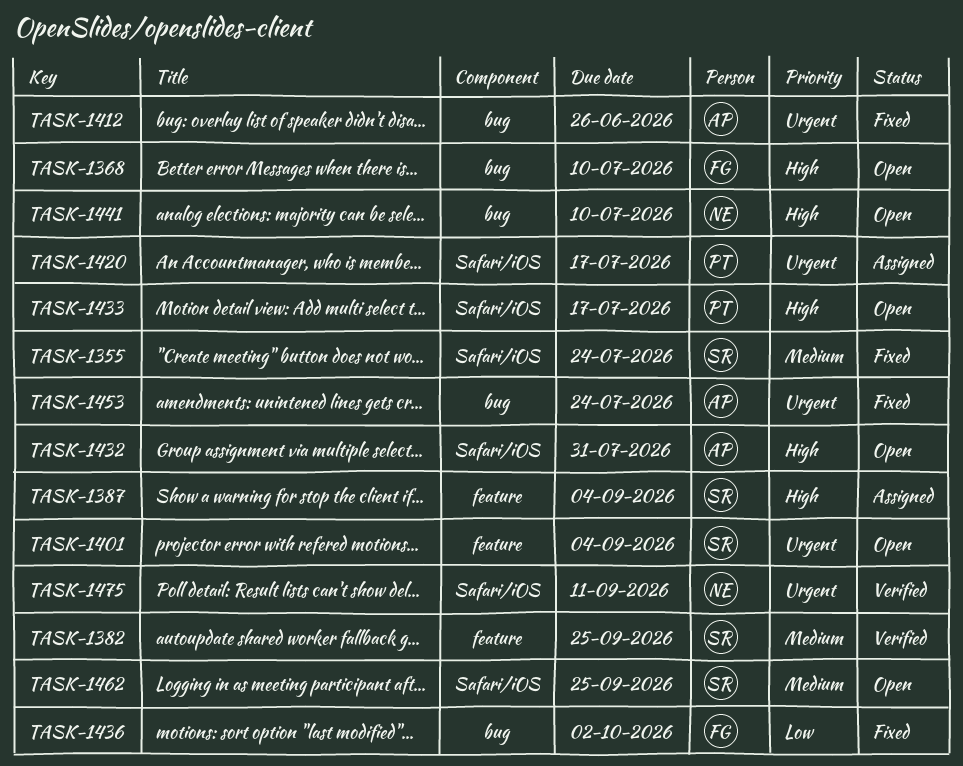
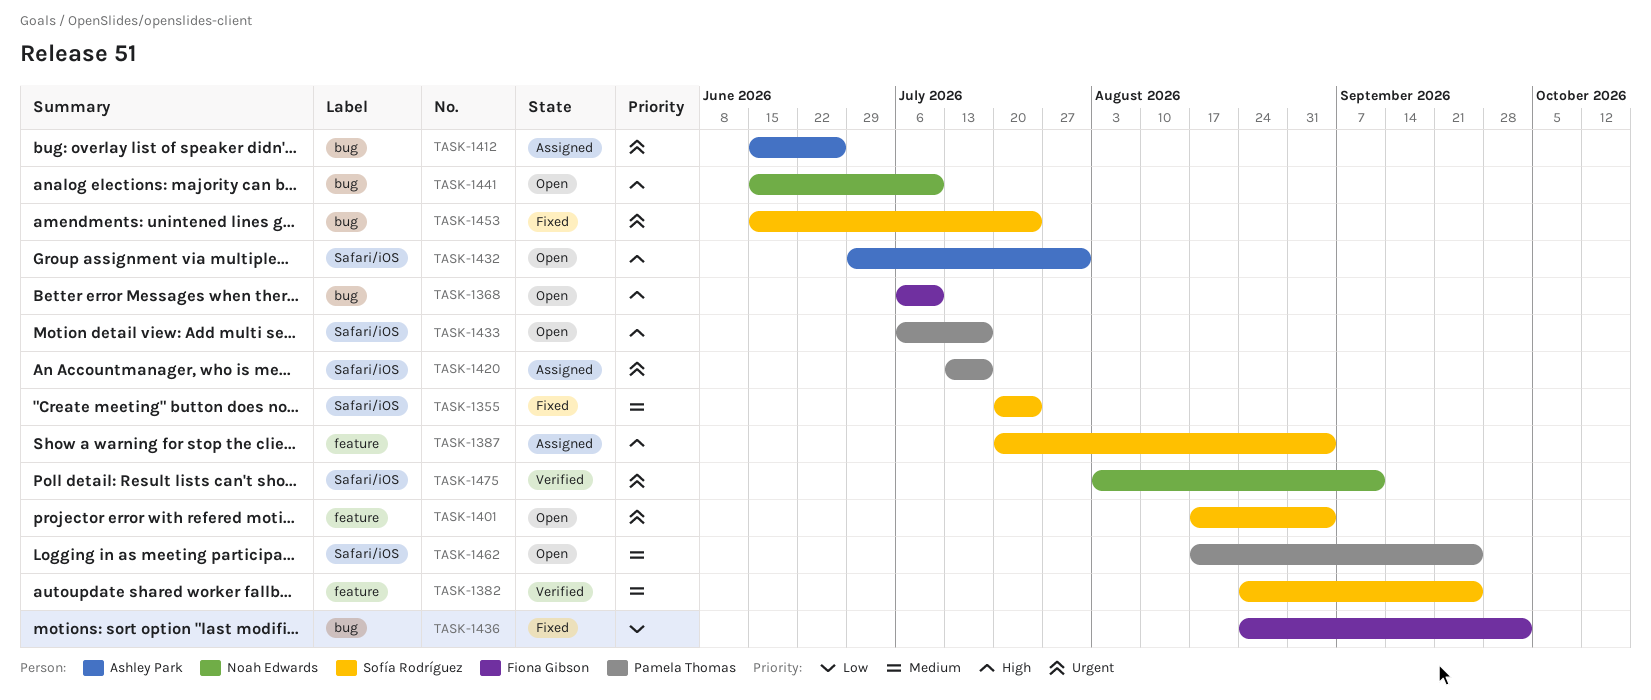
TASK-1412, status: Fixed -> Assigned
TASK-1453, owner: Ashley Park -> Sofía Rodríguez
TASK-1462, owner: Sofía Rodríguez -> Pamela Thomas

